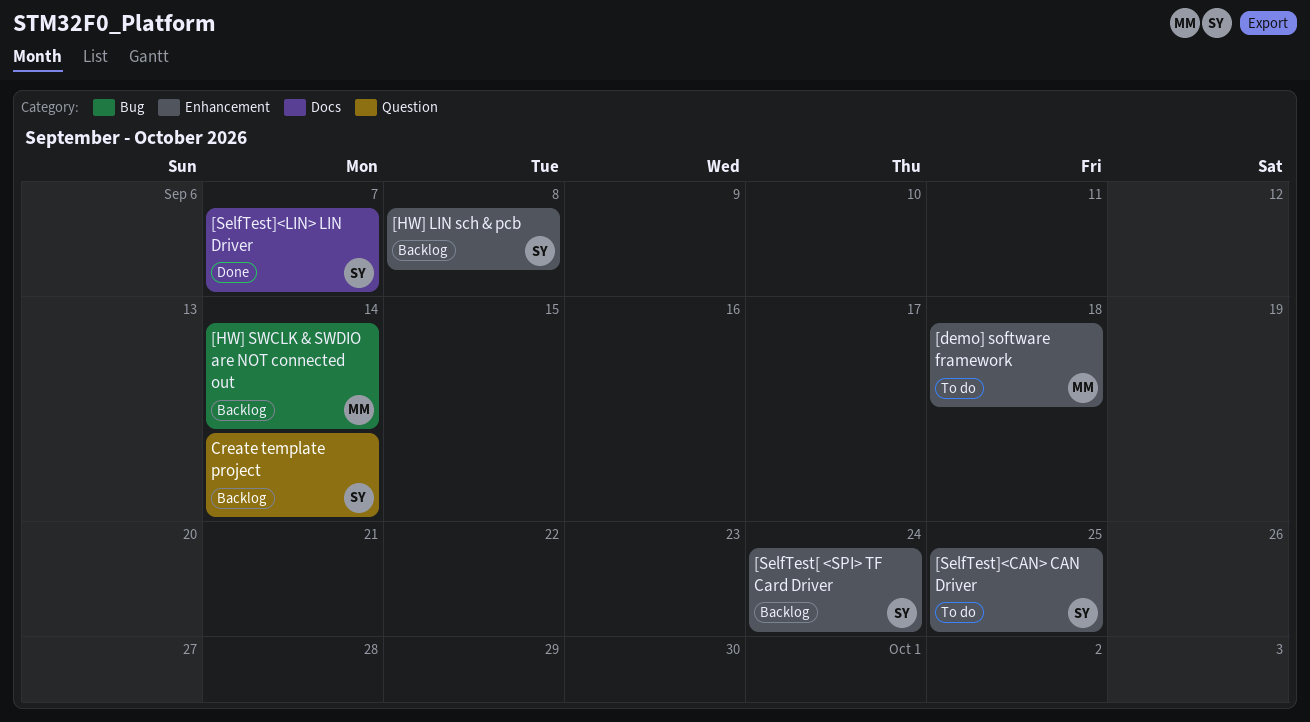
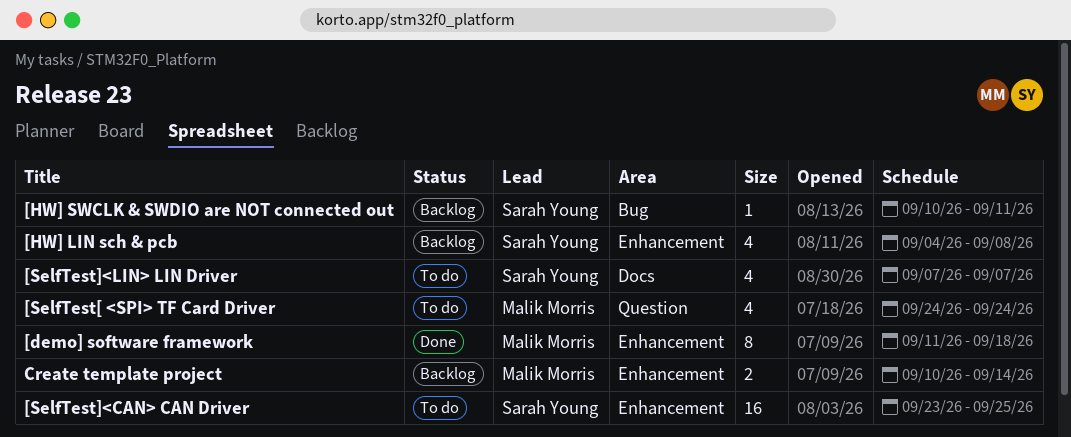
[demo] software framework, status: To do -> Done
[HW] SWCLK & SWDIO are NOT connected out, owner: Malik Morris -> Sarah Young
[HW] SWCLK & SWDIO are NOT connected out, due: Sep 14 -> Sep 11
[SelfTest[ <SPI> TF Card Driver, status: Backlog -> To do
[SelfTest[ <SPI> TF Card Driver, owner: Sarah Young -> Malik Morris
[SelfTest[ <SPI> TF Card Driver, label: Enhancement -> Question
[SelfTest]<LIN> LIN Driver, status: Done -> To do
Create template project, owner: Sarah Young -> Malik Morris
Create template project, label: Question -> Enhancement

